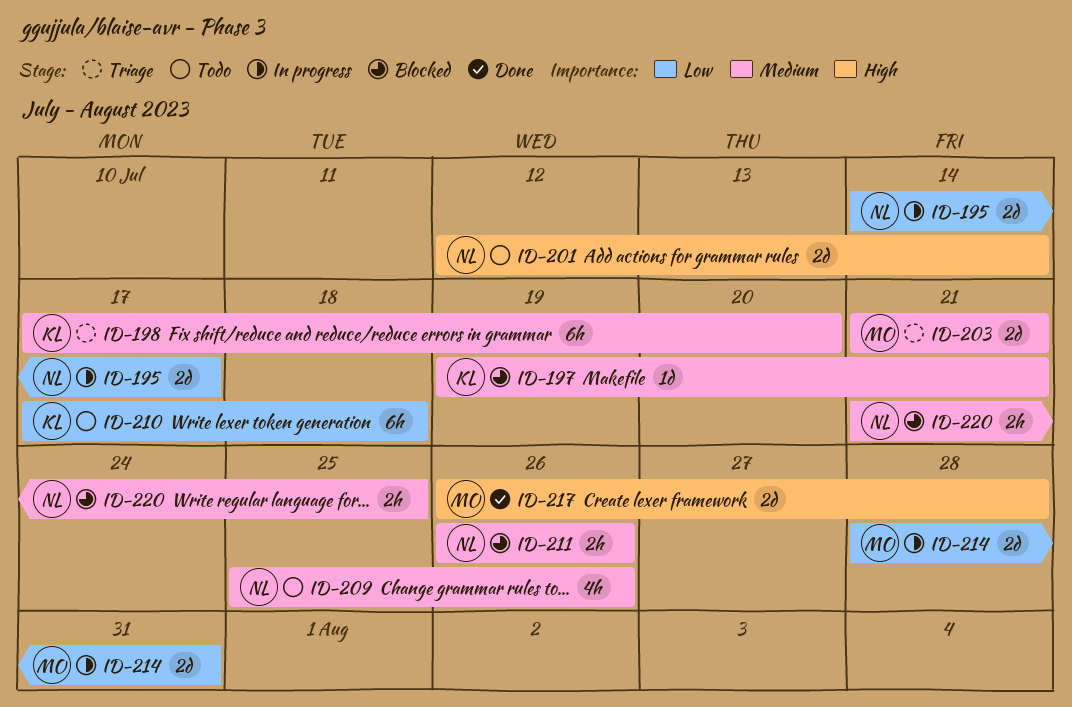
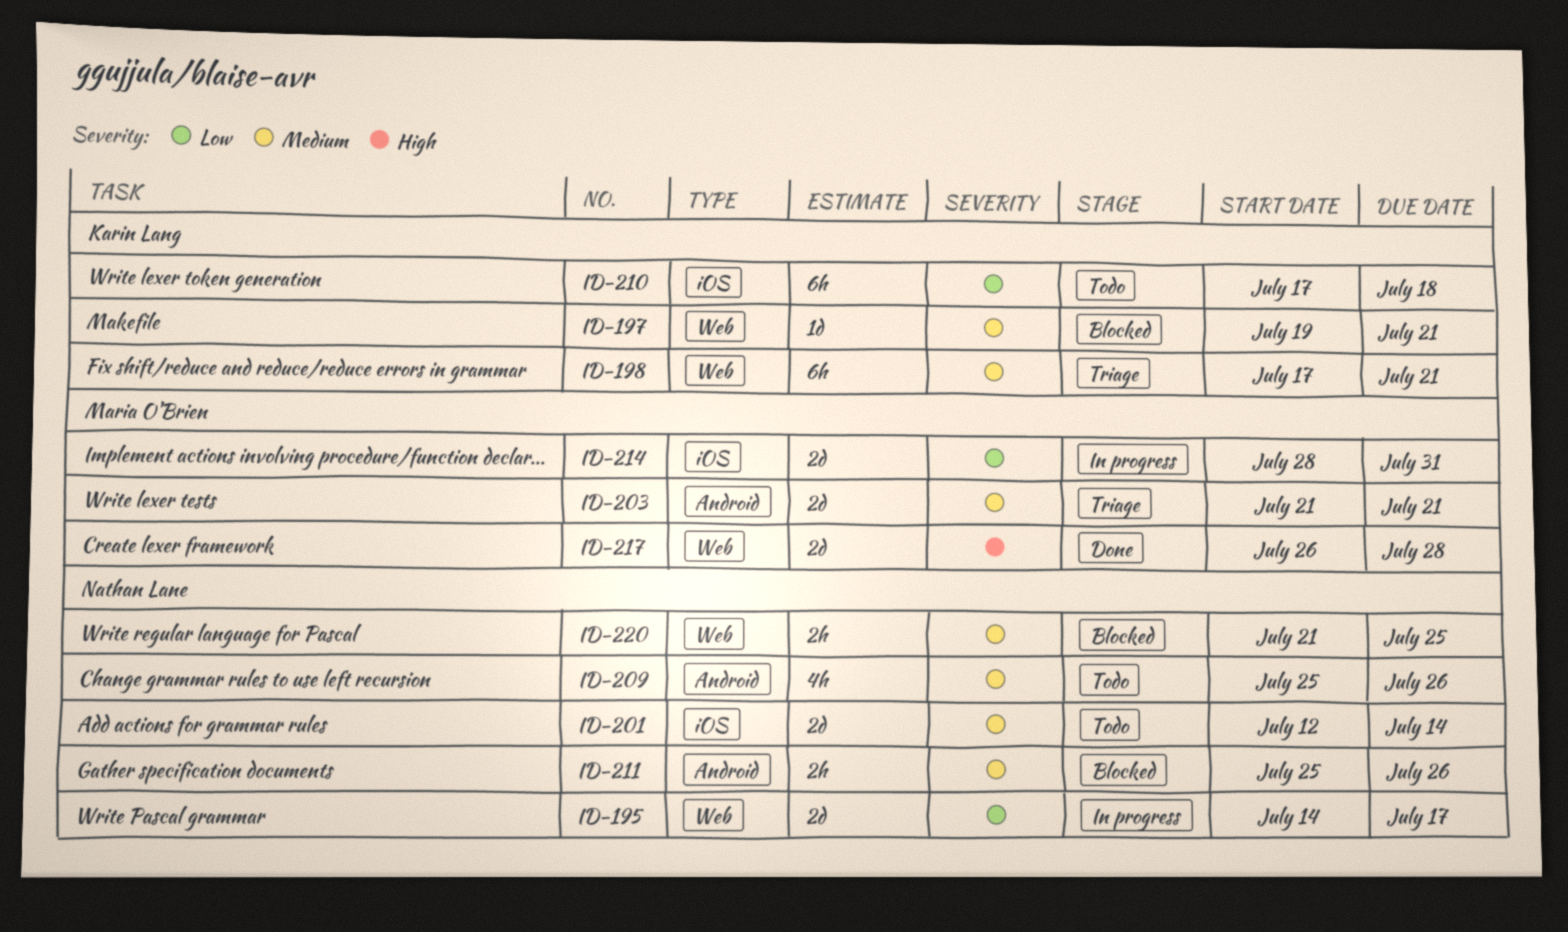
ID-198, due: Jul 20 -> Jul 21
ID-201, priority: High -> Medium
ID-211, start: Jul 26 -> Jul 25

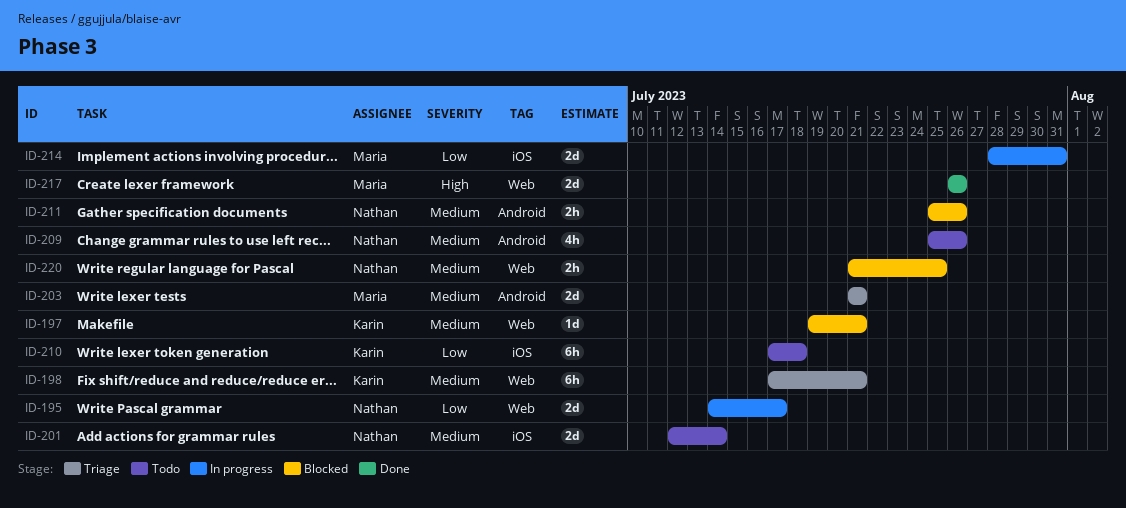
ID-217, due: Jul 28 -> Jul 26

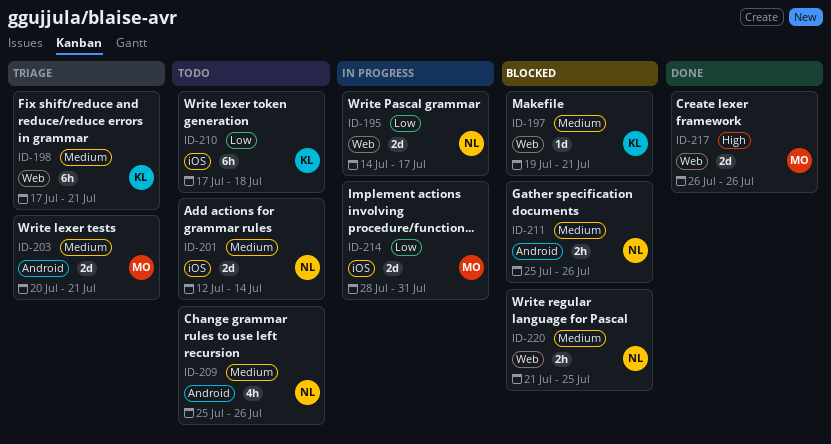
ID-203, start: Jul 21 -> Jul 20

